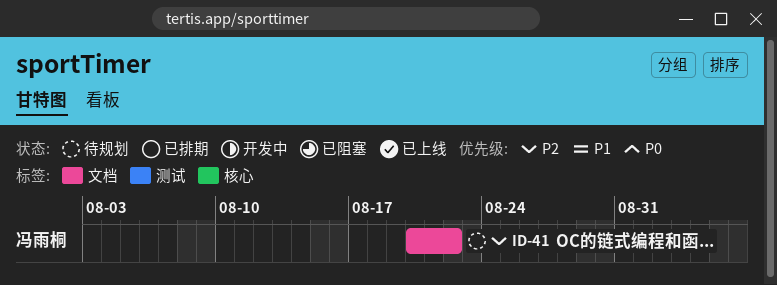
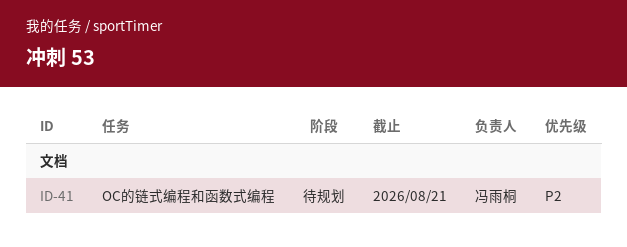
ID-41, due: Aug 22 -> Aug 21

